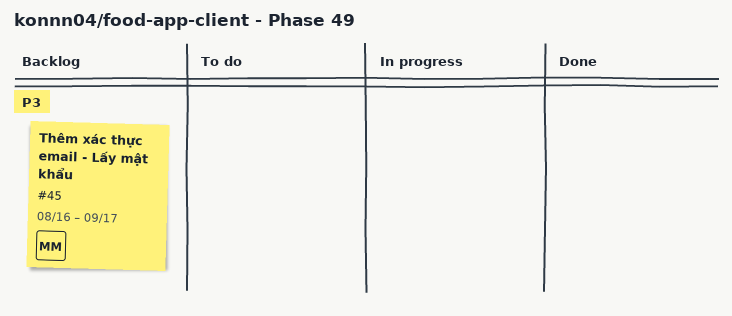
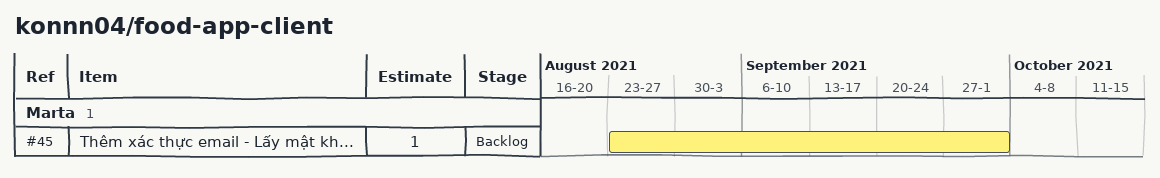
#45, start: Aug 16 -> Aug 23
#45, due: Sep 17 -> Oct 1

